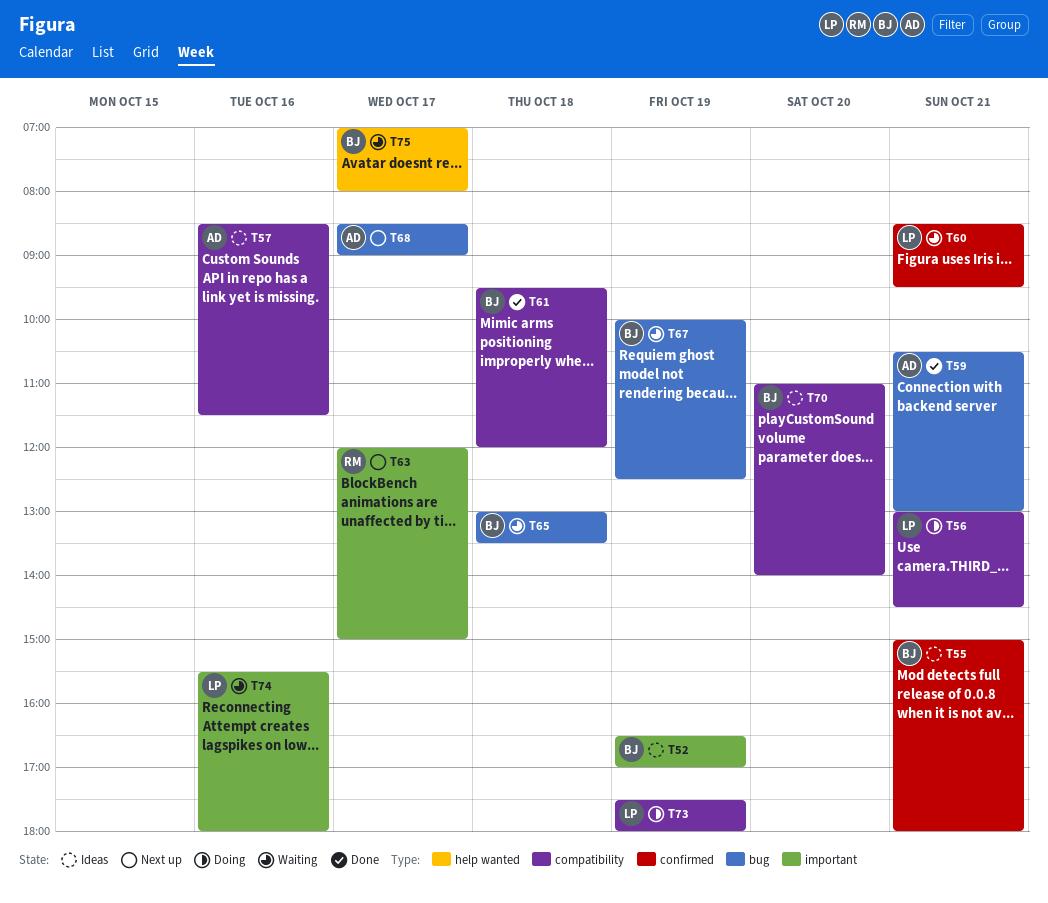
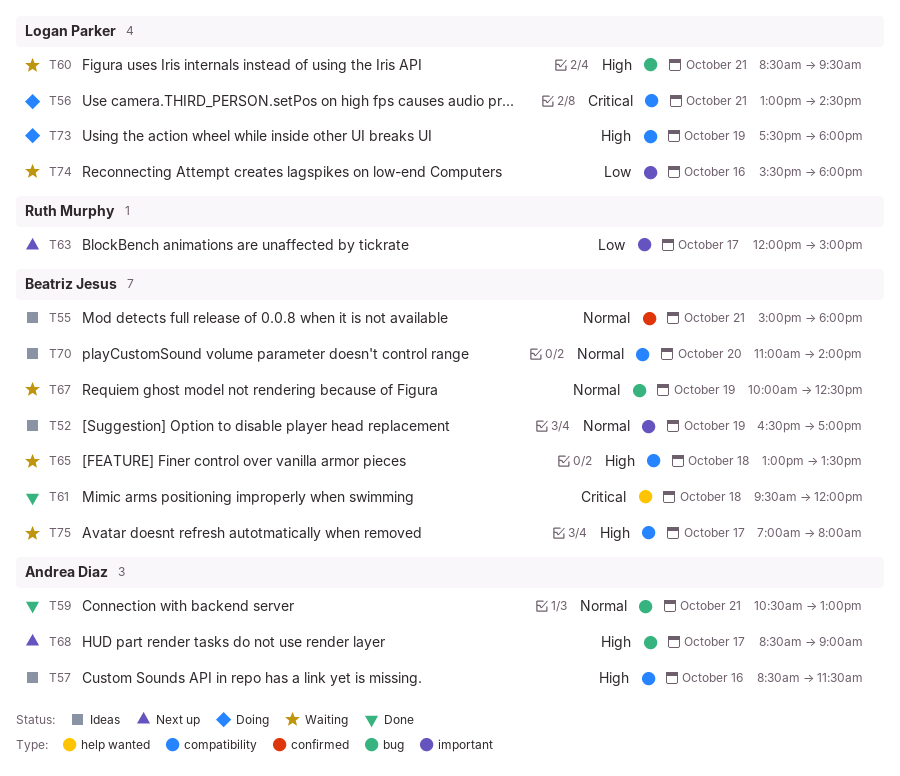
T60, label: confirmed -> bug
T61, label: compatibility -> help wanted
T65, label: bug -> compatibility
T75, label: help wanted -> compatibility

